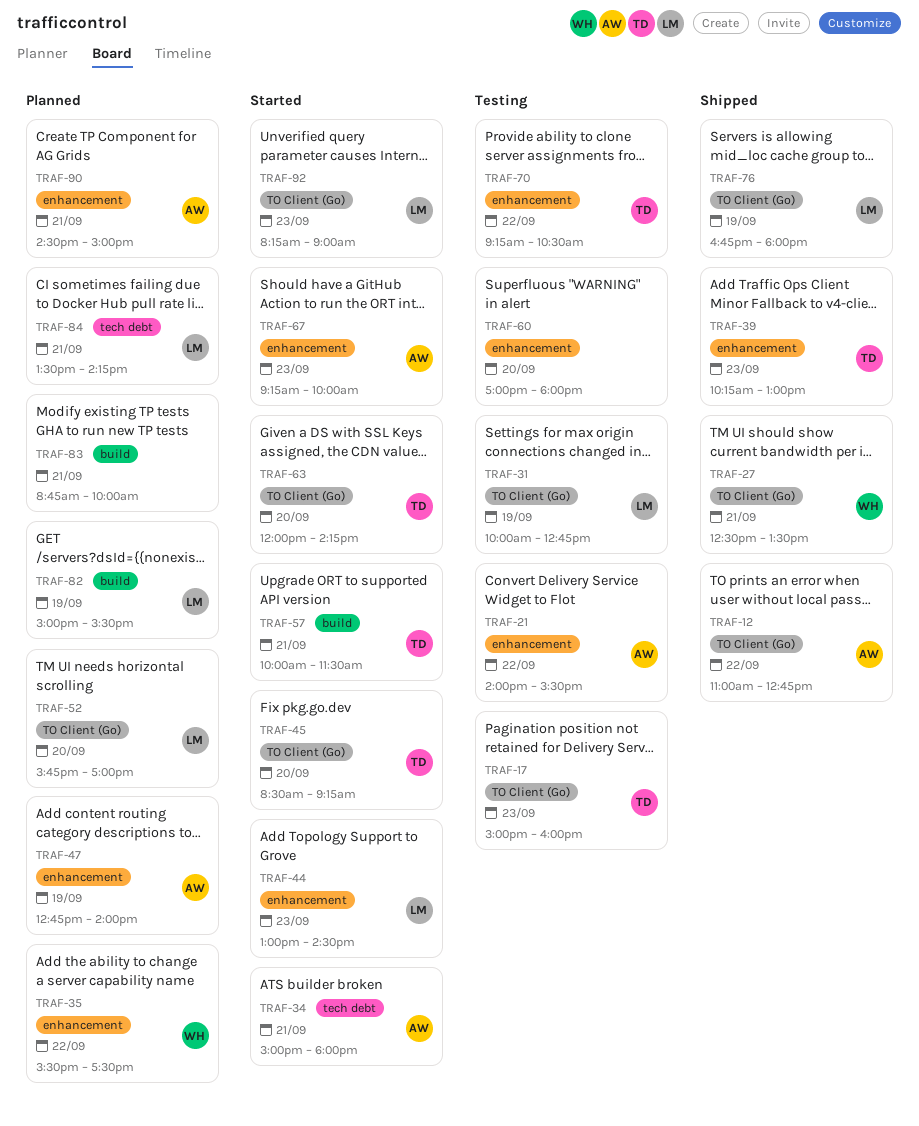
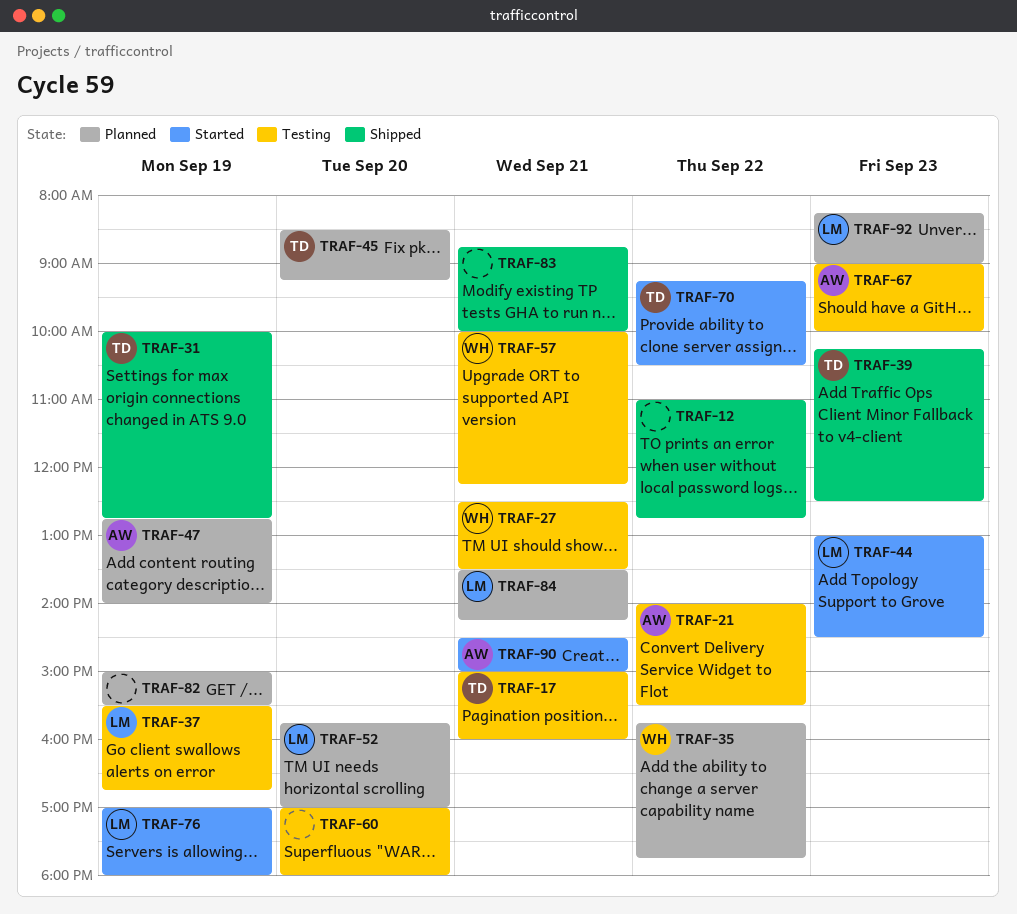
TRAF-12, owner: AW -> none
TRAF-17, day: Sep 23 -> Sep 21
TRAF-27, status: Shipped -> Testing
TRAF-31, status: Testing -> Shipped
TRAF-31, owner: LM -> TD
TRAF-34: present -> none
TRAF-35, begins: 15:30 -> 15:45
TRAF-35, ends: 17:30 -> 17:45
TRAF-37: none -> present
TRAF-39, ends: 13:00 -> 12:30
TRAF-45, status: Started -> Planned
TRAF-57, status: Started -> Testing
TRAF-57, owner: TD -> WH
TRAF-57, ends: 11:30 -> 12:15
TRAF-63: present -> none
TRAF-67, status: Started -> Testing
TRAF-67, begins: 09:15 -> 09:00
TRAF-70, status: Testing -> Started
TRAF-76, status: Shipped -> Started
TRAF-76, begins: 16:45 -> 17:00
TRAF-82, owner: LM -> none
TRAF-83, status: Planned -> Shipped
TRAF-90, status: Planned -> Started
TRAF-92, status: Started -> Planned

